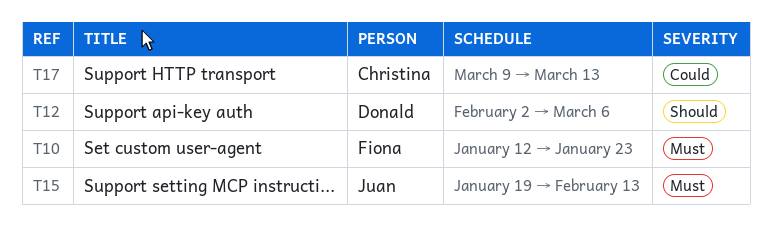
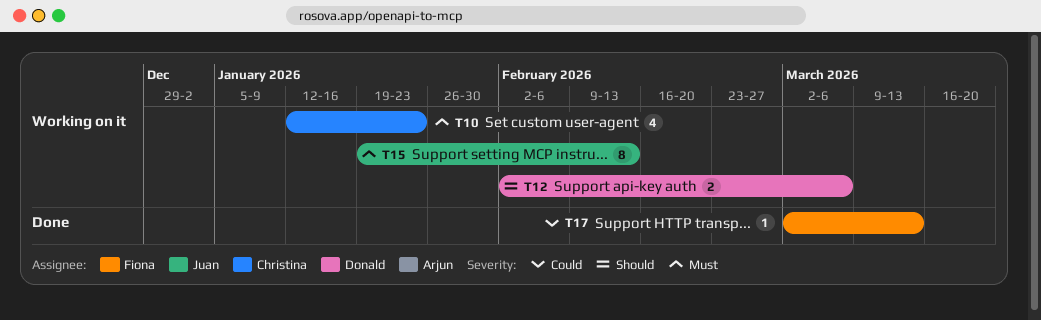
T10, owner: Fiona -> Christina
T17, owner: Christina -> Fiona
T17, start: Mar 9 -> Mar 2

